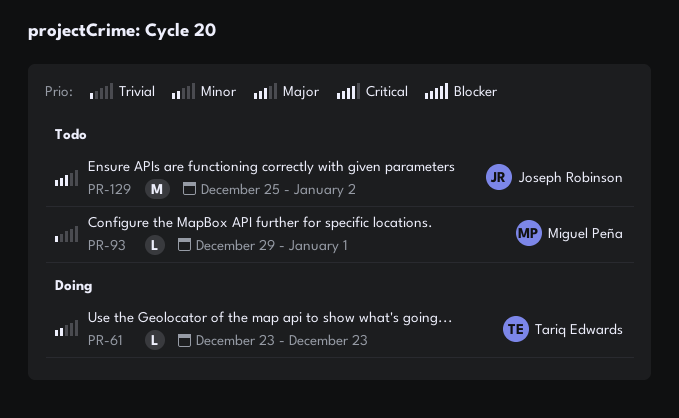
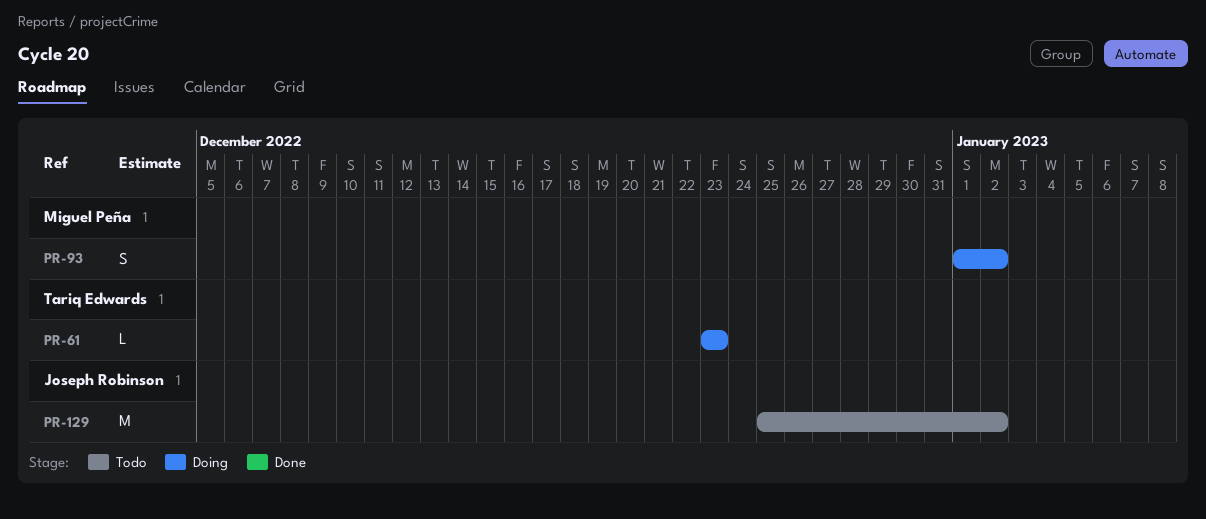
PR-93, status: Todo -> Doing
PR-93, estimate: L -> S
PR-93, start: Dec 29 -> Jan 1
PR-93, due: Jan 1 -> Jan 2

